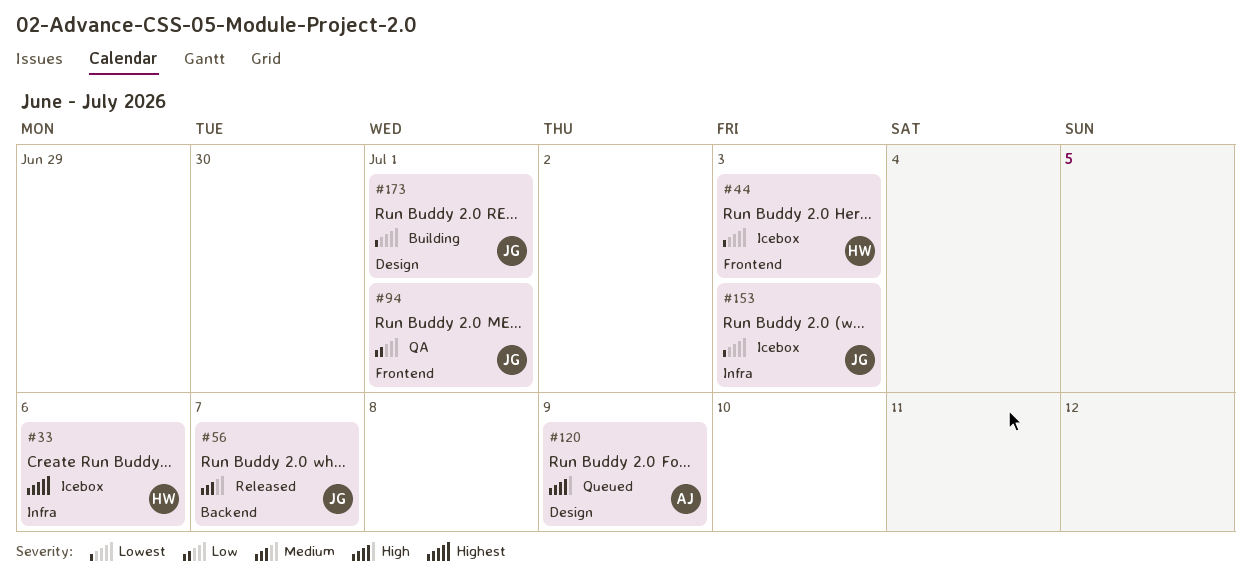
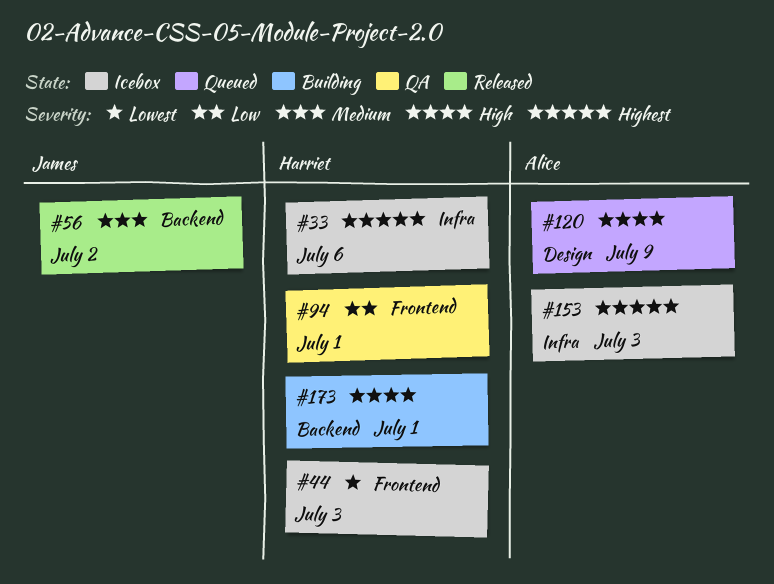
#56, due: Jul 7 -> Jul 2
#94, owner: James -> Harriet
#153, owner: James -> Alice
#153, priority: Lowest -> Highest
#173, owner: James -> Harriet
#173, priority: Lowest -> High
#173, label: Design -> Backend

